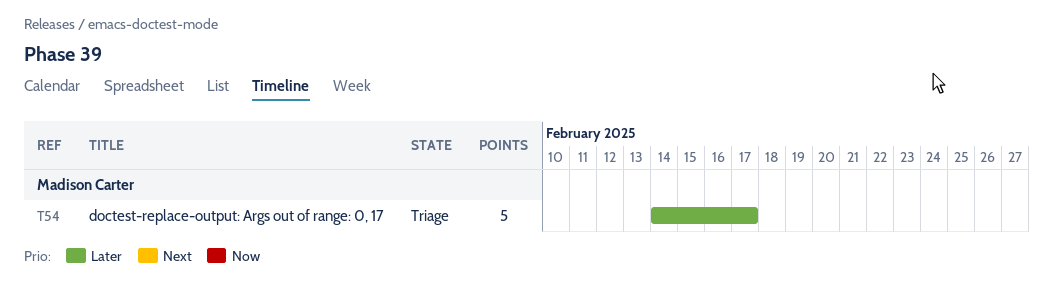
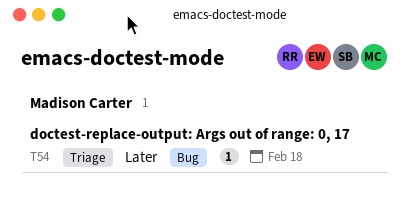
T54, estimate: 5 -> 1
T54, due: Feb 17 -> Feb 18

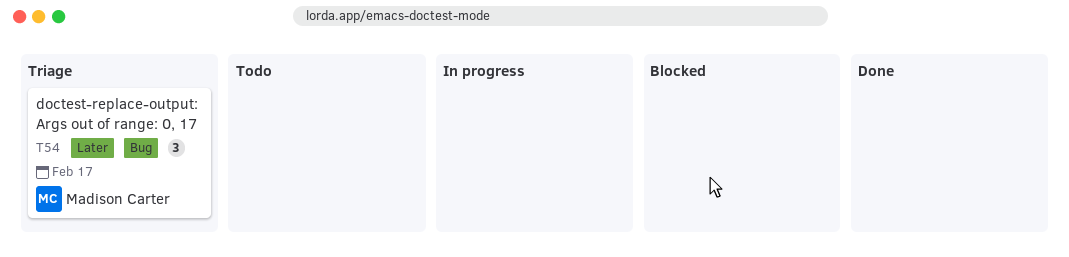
T54, estimate: 1 -> 3
T54, due: Feb 18 -> Feb 17

